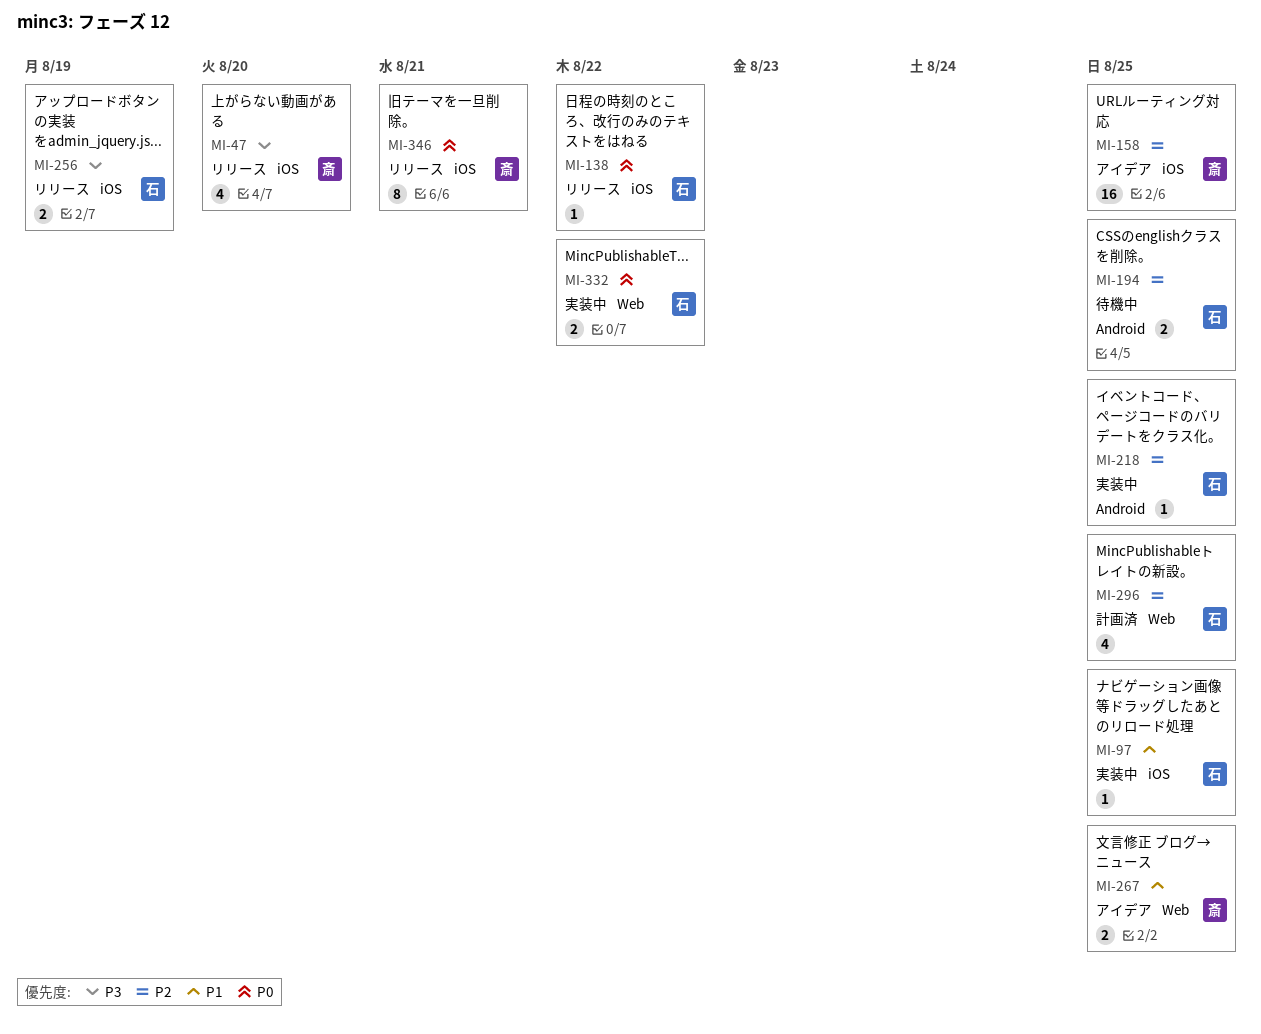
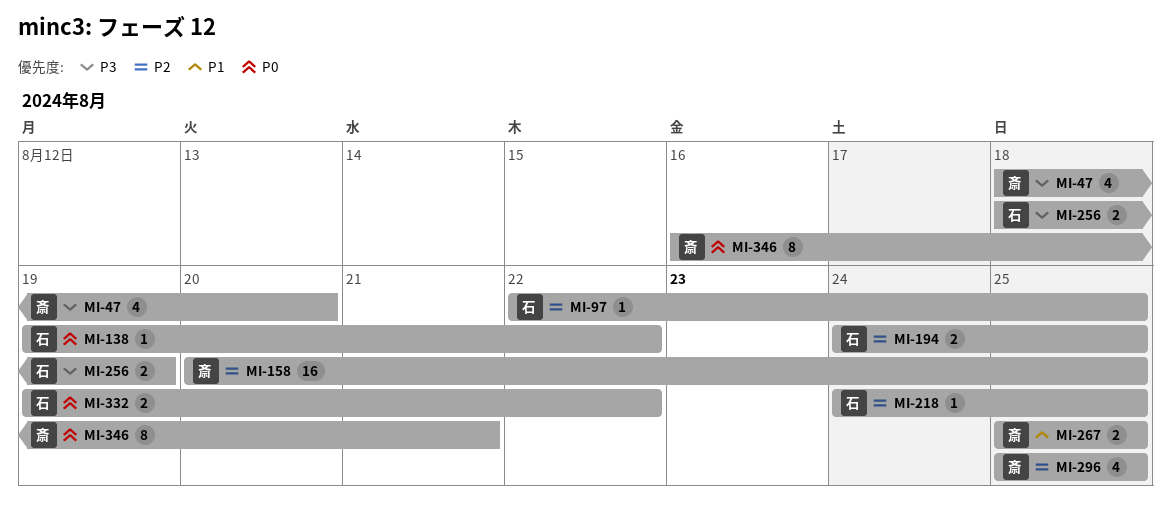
MI-97, priority: P1 -> P2
MI-296, owner: 石 -> 斎

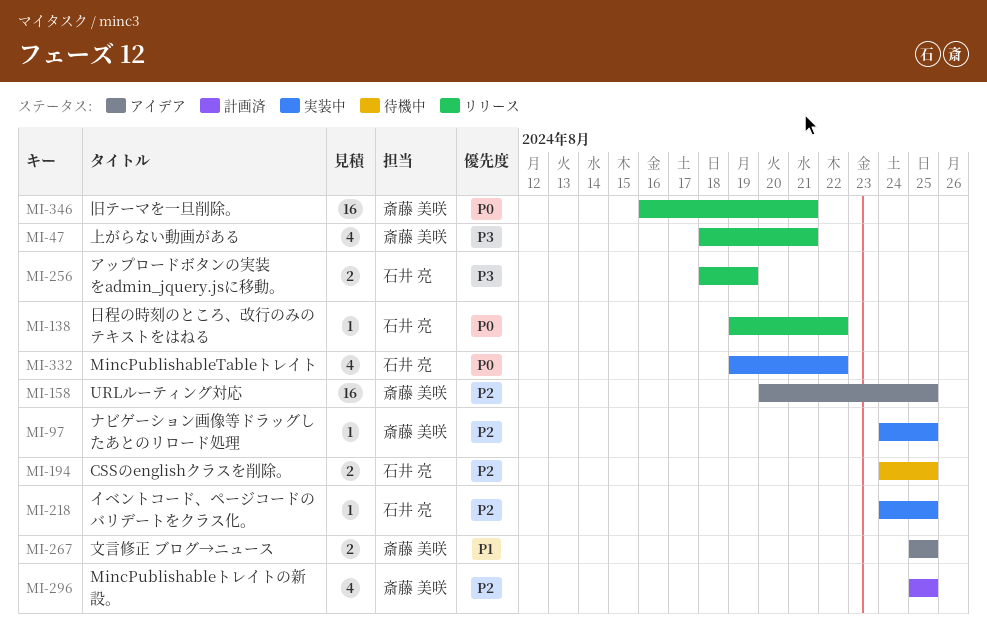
MI-47, due: Aug 20 -> Aug 21
MI-97, owner: 石井 亮 -> 斎藤 美咲
MI-97, start: Aug 22 -> Aug 24
MI-332, estimate: 2 -> 4
MI-346, estimate: 8 -> 16

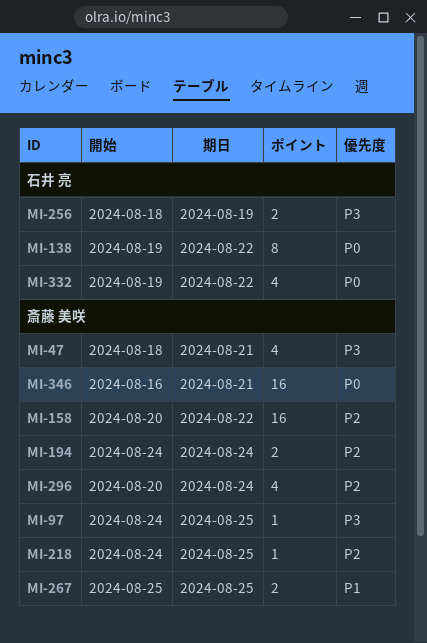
MI-97, priority: P2 -> P3
MI-138, estimate: 1 -> 8
MI-158, due: Aug 25 -> Aug 22
MI-194, owner: 石井 亮 -> 斎藤 美咲
MI-194, due: Aug 25 -> Aug 24
MI-218, owner: 石井 亮 -> 斎藤 美咲
MI-296, start: Aug 25 -> Aug 20
MI-296, due: Aug 25 -> Aug 24

